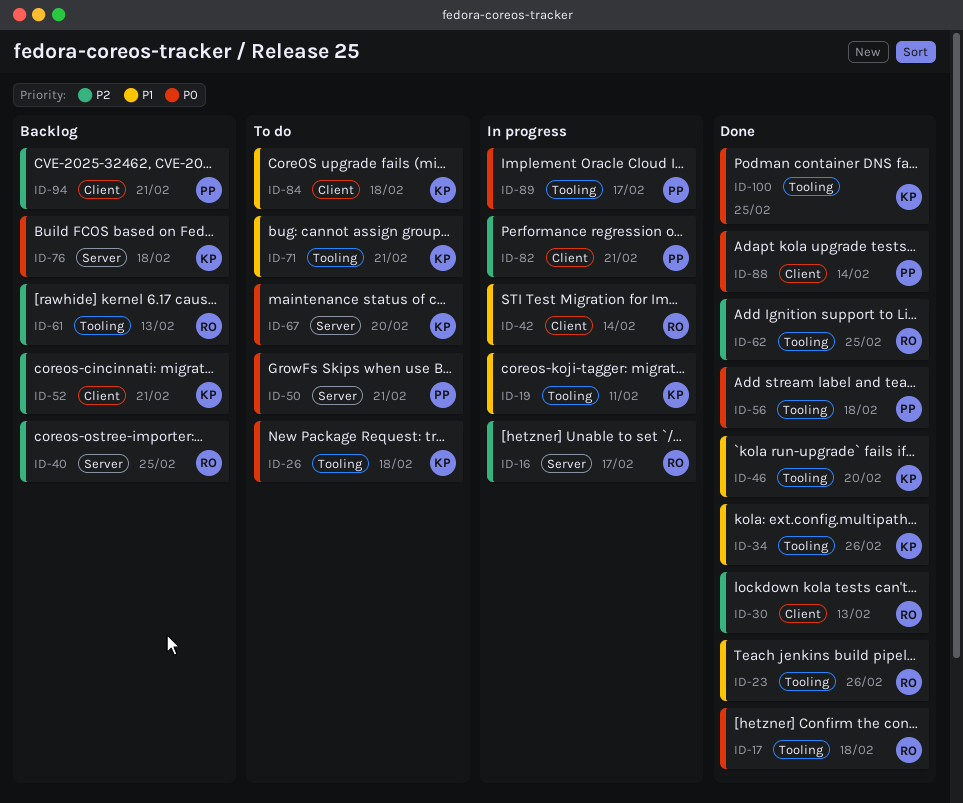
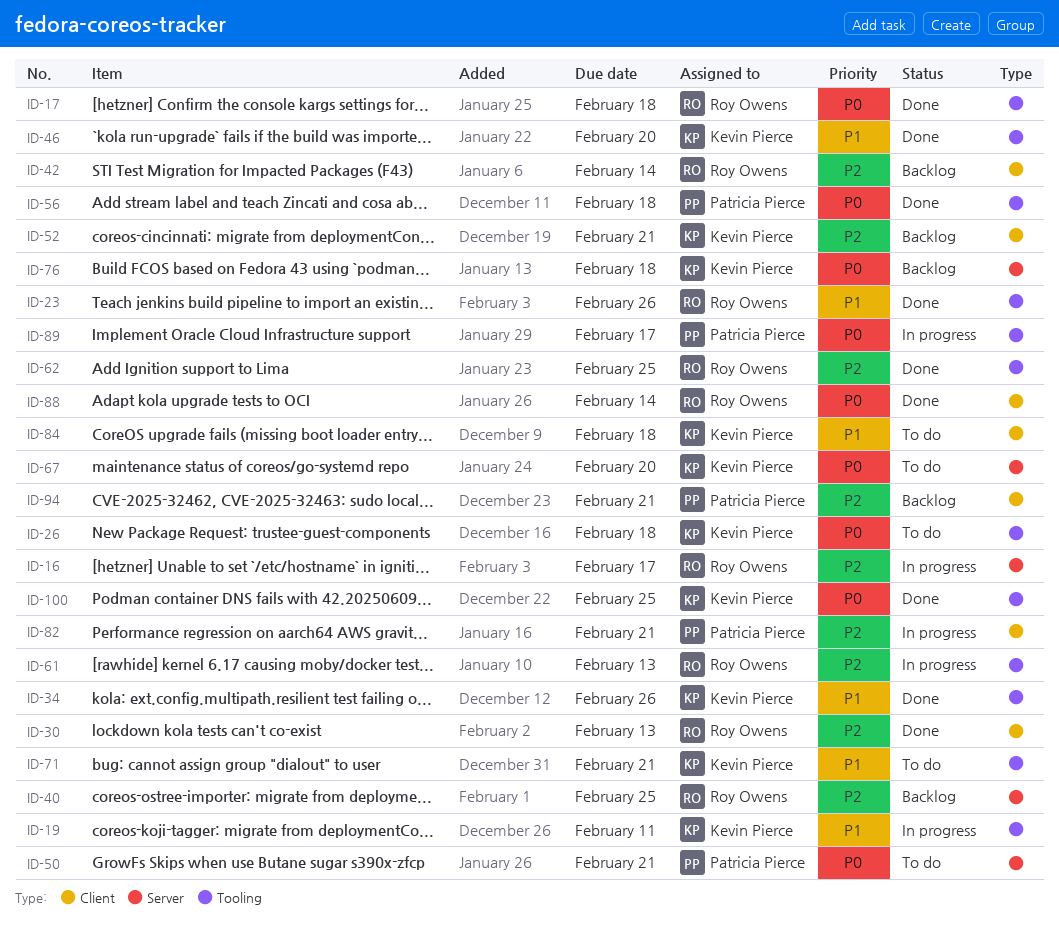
ID-42, status: In progress -> Backlog
ID-42, priority: P1 -> P2
ID-61, status: Backlog -> In progress
ID-88, owner: Patricia Pierce -> Roy Owens

